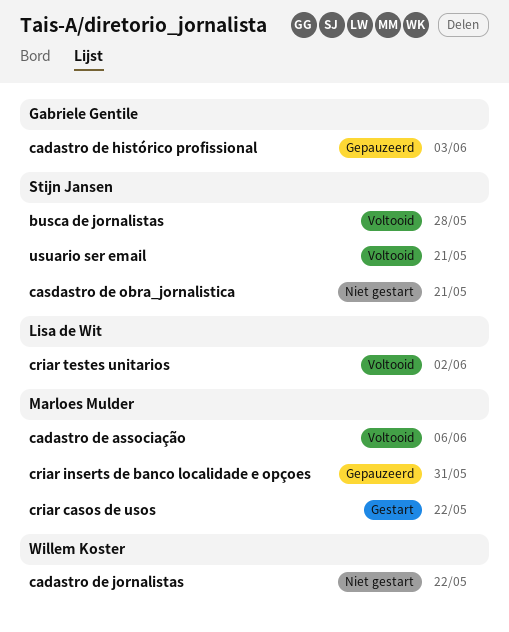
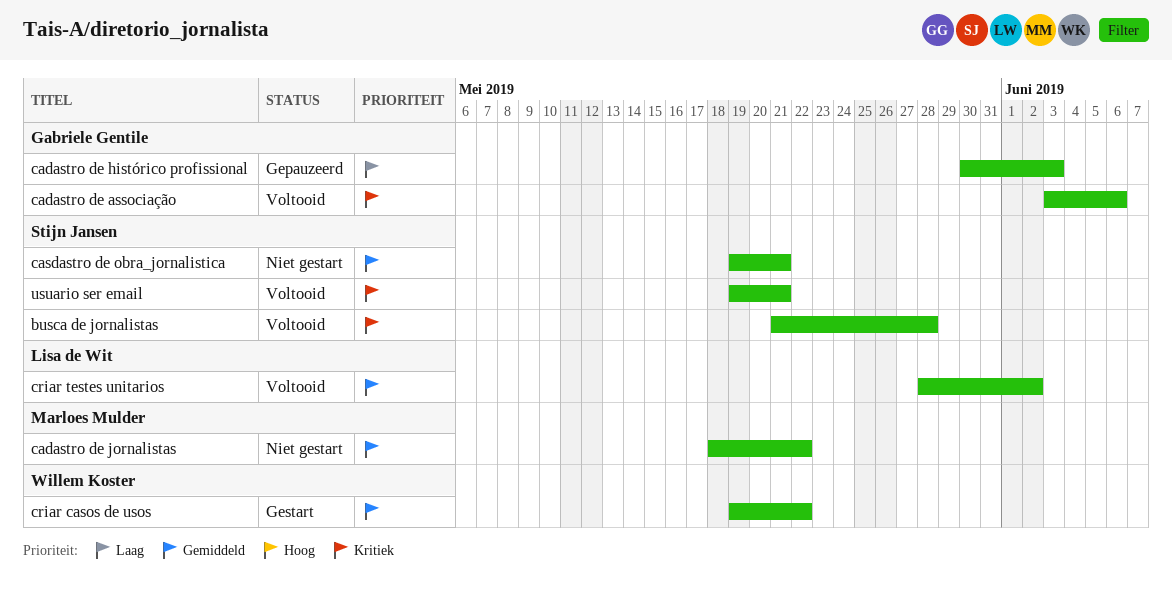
cadastro de associação, owner: Marloes Mulder -> Gabriele Gentile
cadastro de jornalistas, owner: Willem Koster -> Marloes Mulder
criar casos de usos, owner: Marloes Mulder -> Willem Koster
criar inserts de banco localidade e opçoes: present -> none

